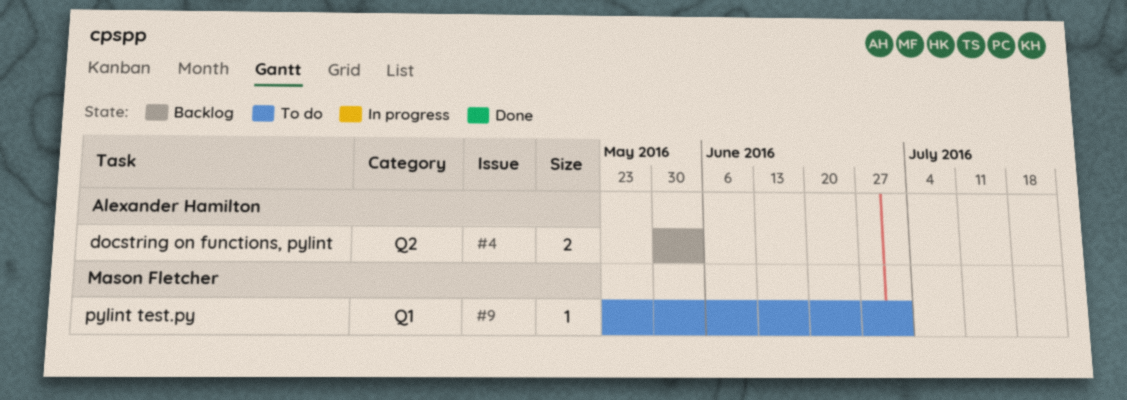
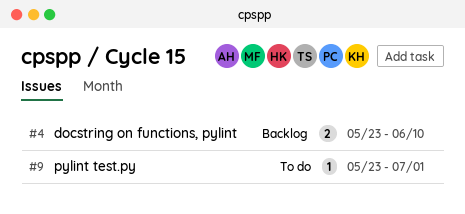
#4, start: May 30 -> May 23
#4, due: Jun 3 -> Jun 10

